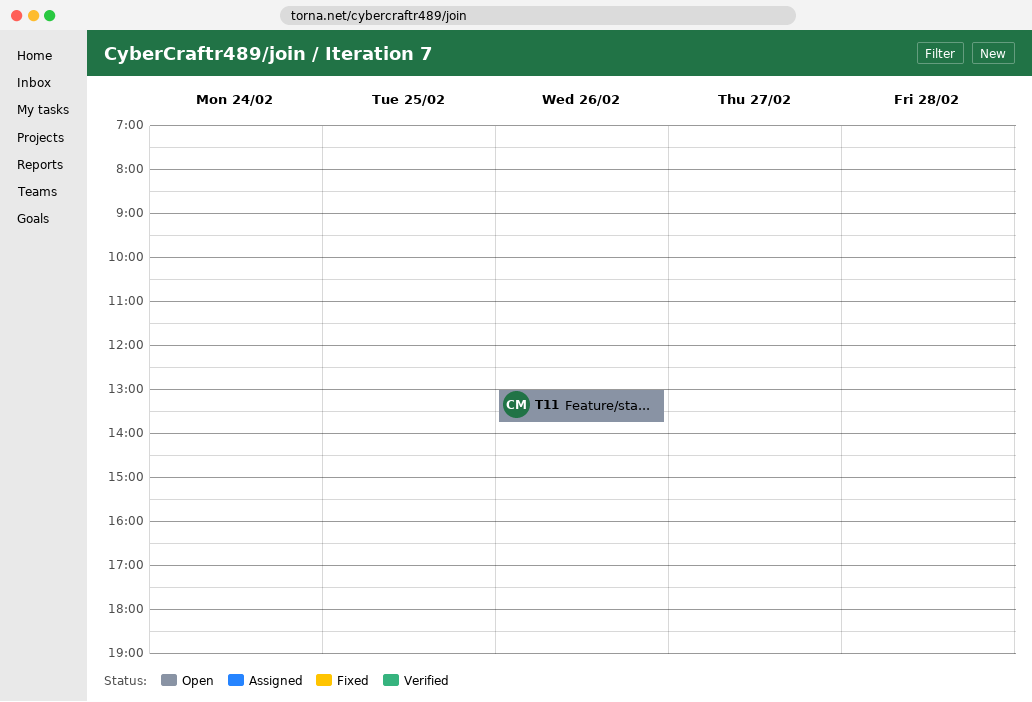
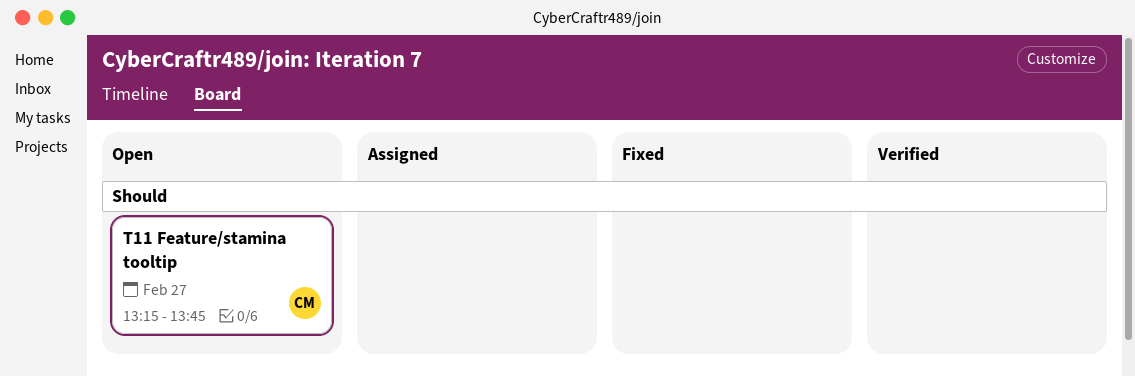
T11, day: Feb 26 -> Feb 27
T11, begins: 13:00 -> 13:15

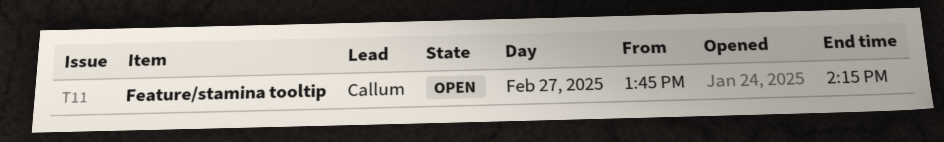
T11, begins: 13:15 -> 13:45
T11, ends: 13:45 -> 14:15

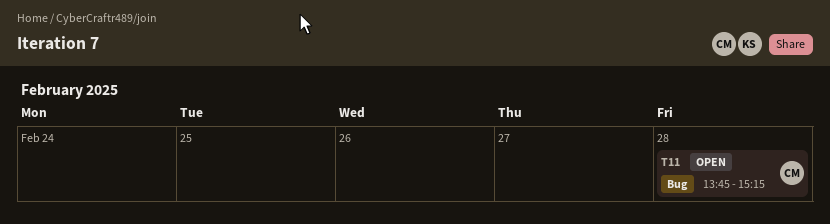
T11, day: Feb 27 -> Feb 28
T11, ends: 14:15 -> 15:15

